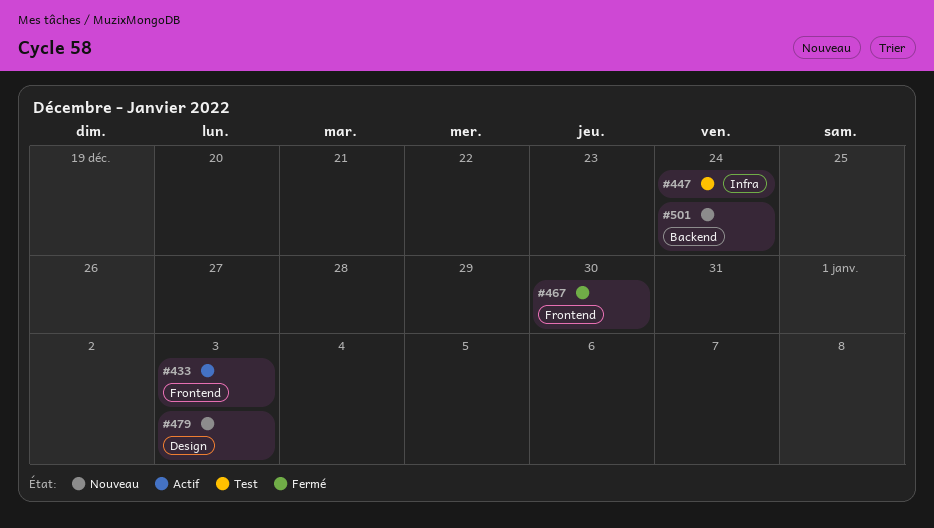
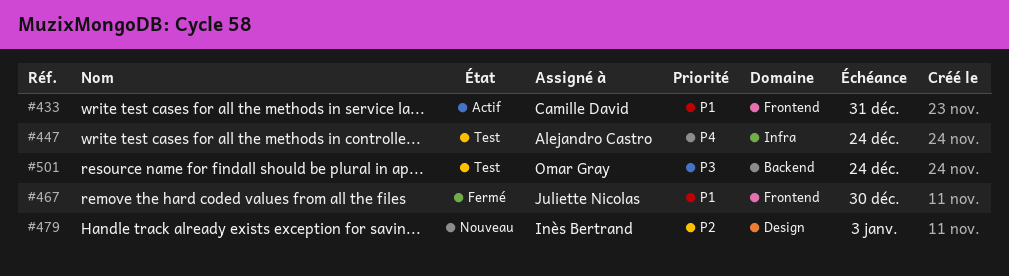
#433, due: Jan 3 -> Dec 31
#501, status: Nouveau -> Test

